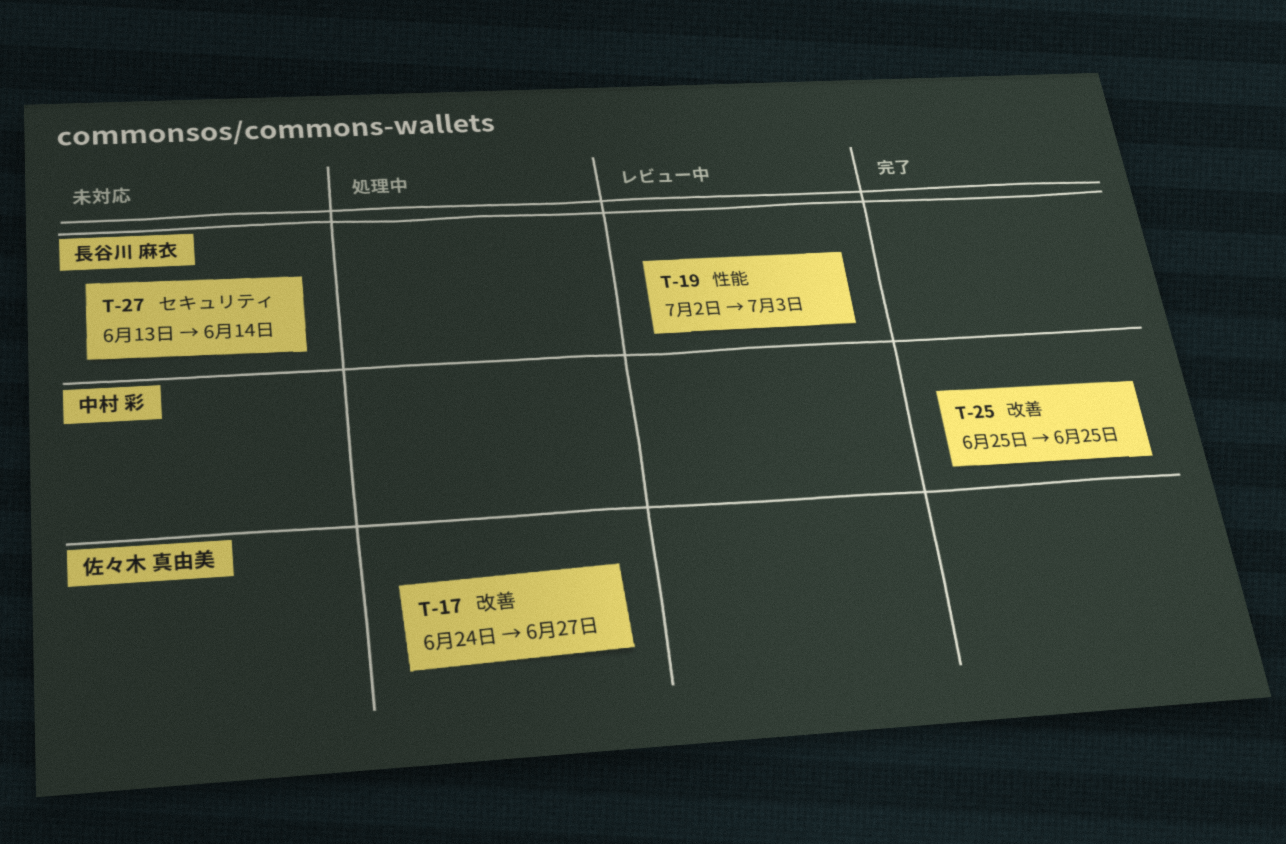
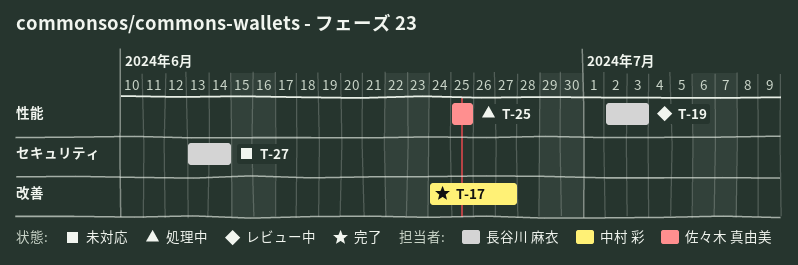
T-17, status: 処理中 -> 完了
T-17, owner: 佐々木 真由美 -> 中村 彩
T-25, status: 完了 -> 処理中
T-25, owner: 中村 彩 -> 佐々木 真由美
T-25, label: 改善 -> 性能

